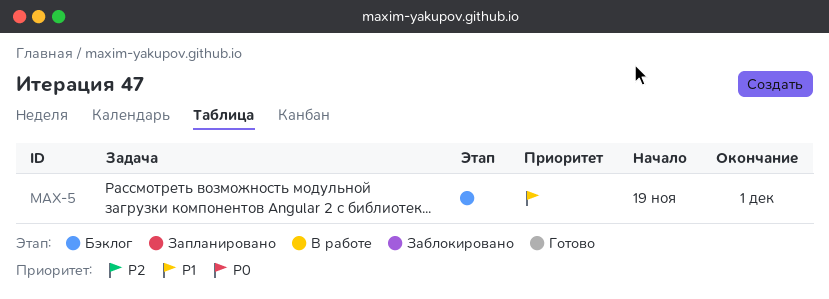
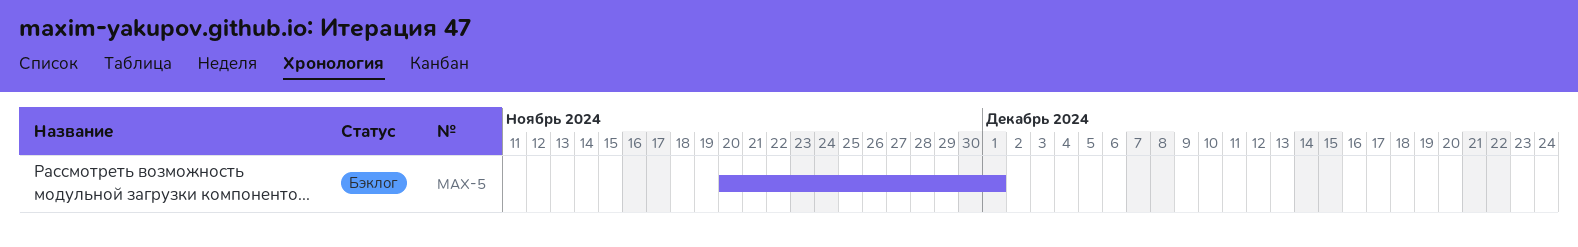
MAX-5, start: Nov 19 -> Nov 20

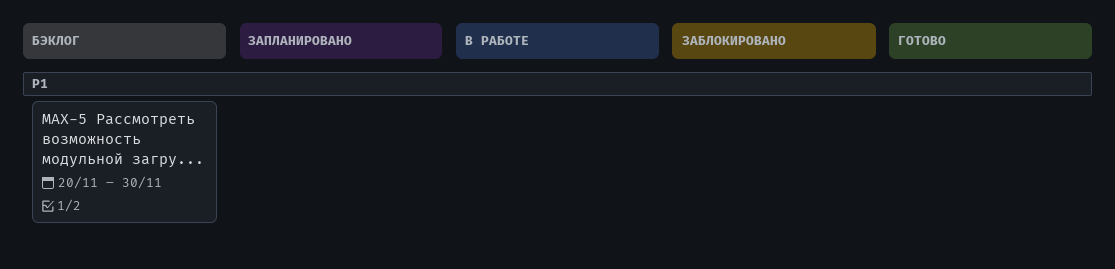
MAX-5, due: Dec 1 -> Nov 30

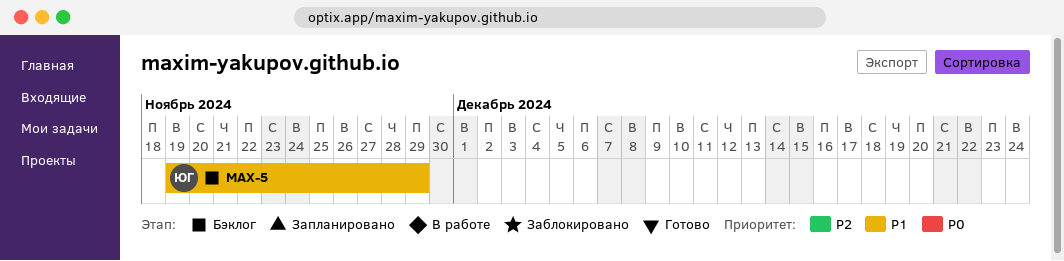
MAX-5, start: Nov 20 -> Nov 19
MAX-5, due: Nov 30 -> Nov 29

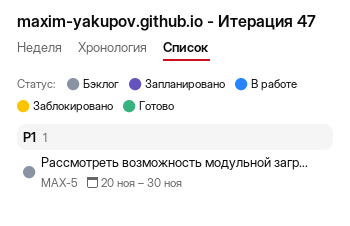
MAX-5, start: Nov 19 -> Nov 20
MAX-5, due: Nov 29 -> Nov 30

